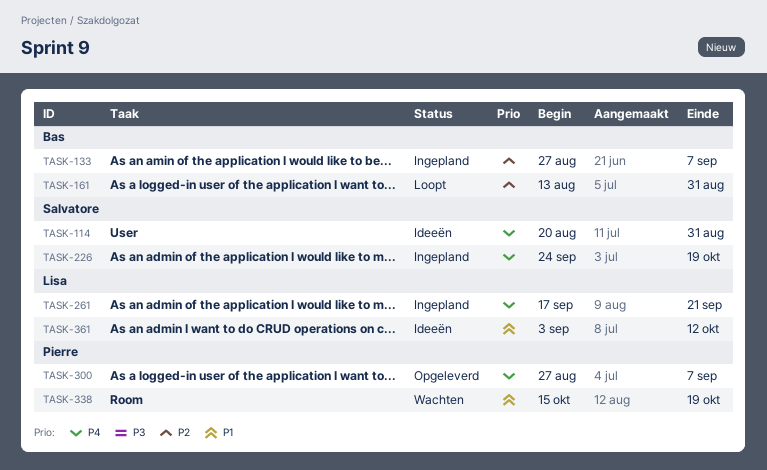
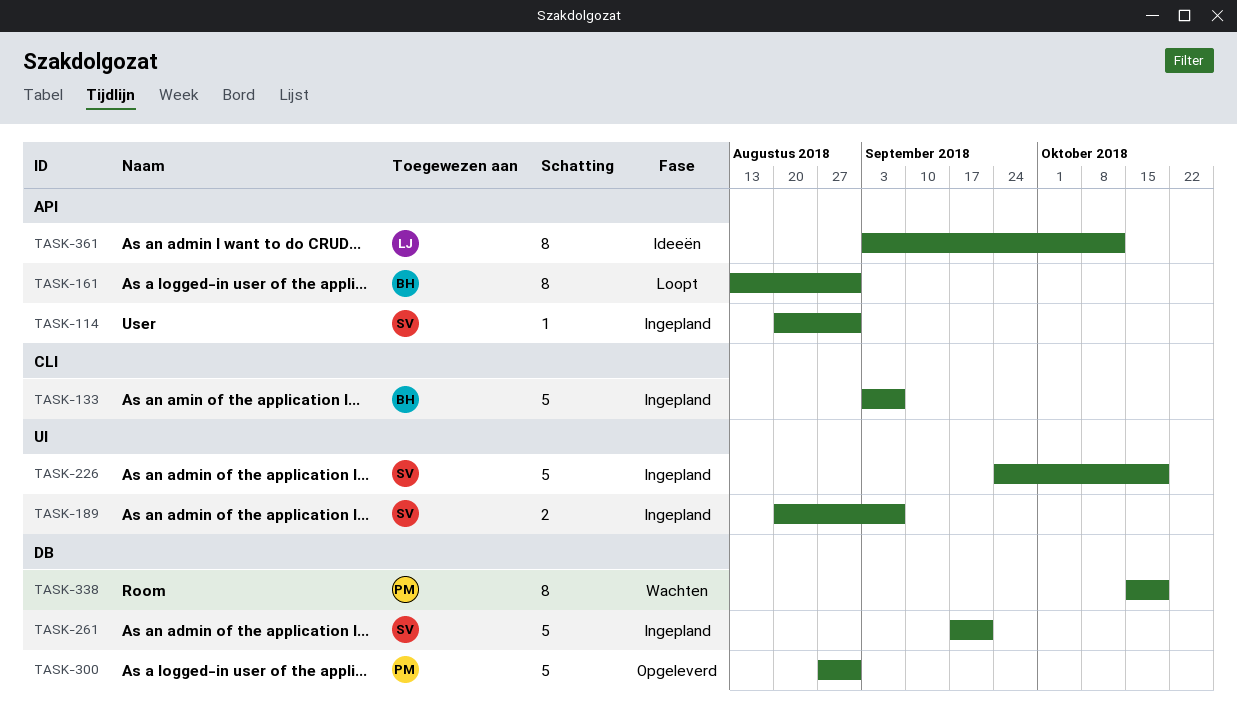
TASK-114, status: Ideeën -> Ingepland
TASK-133, start: Aug 27 -> Sep 3
TASK-189: none -> present
TASK-261, owner: Lisa -> Salvatore
TASK-300, due: Sep 7 -> Aug 31

